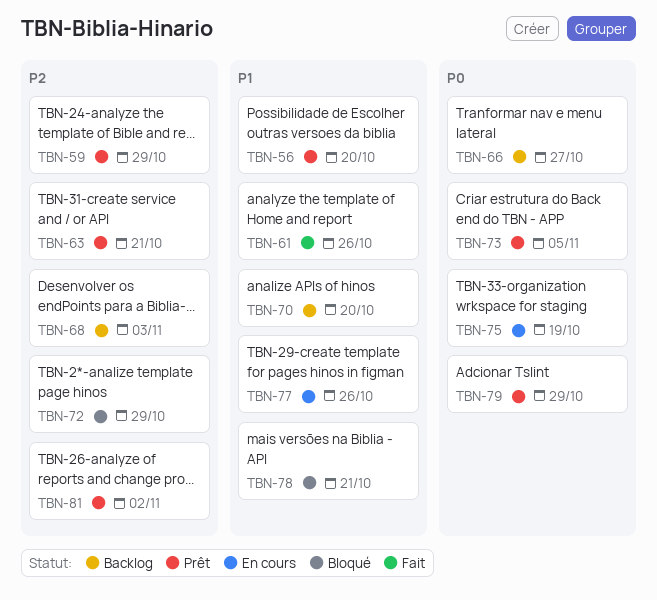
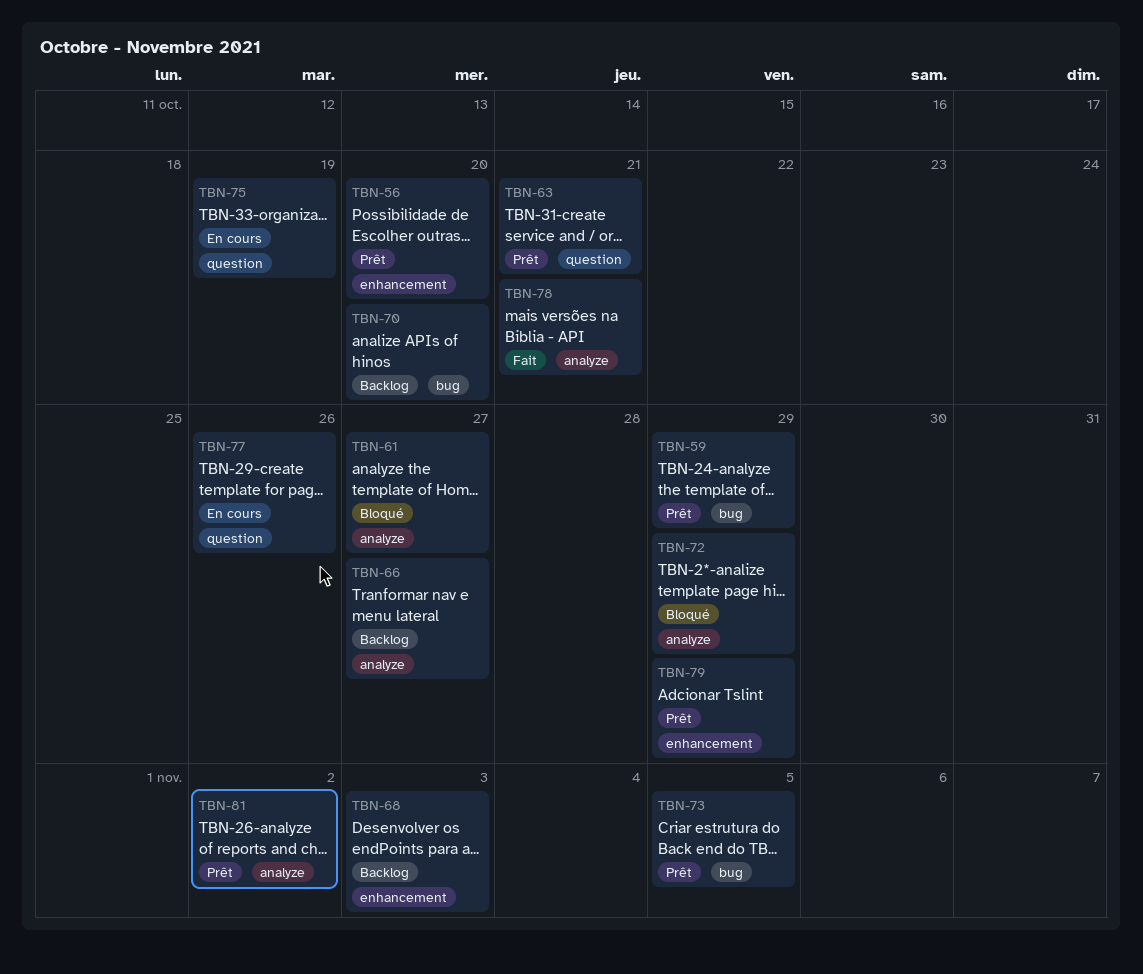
TBN-61, status: Fait -> Bloqué
TBN-61, due: Oct 26 -> Oct 27
TBN-78, status: Bloqué -> Fait

